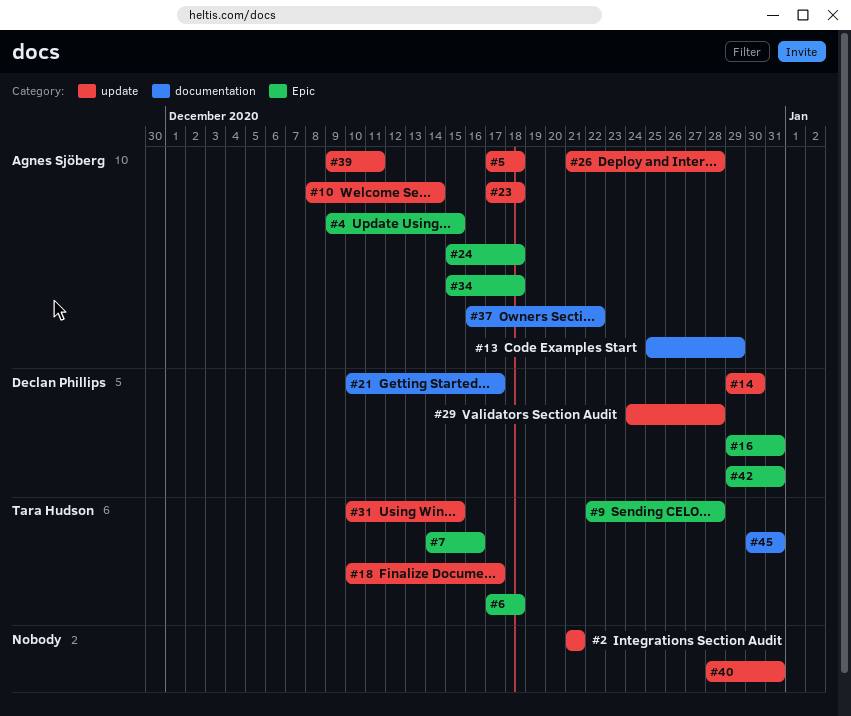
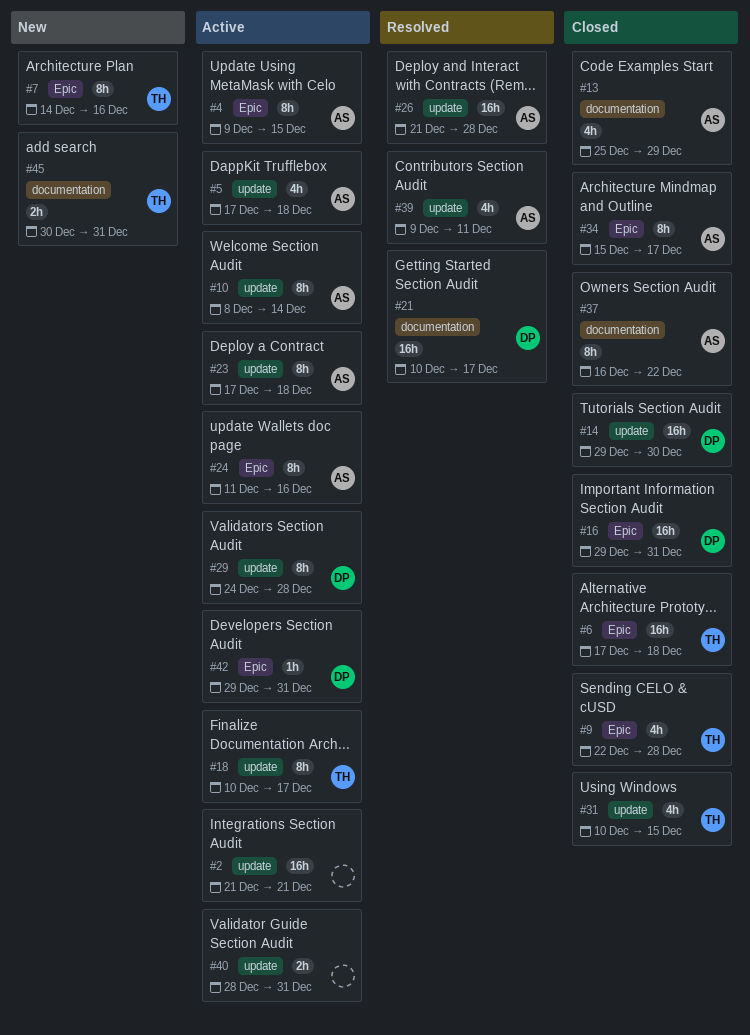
#24, start: Dec 15 -> Dec 11
#24, due: Dec 18 -> Dec 16
#34, due: Dec 18 -> Dec 17

